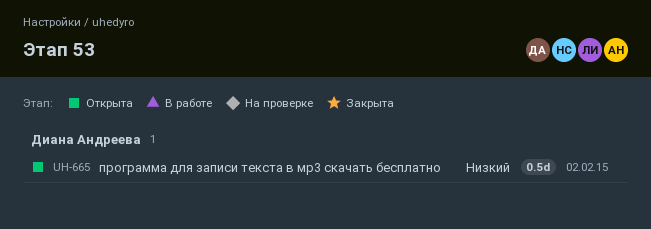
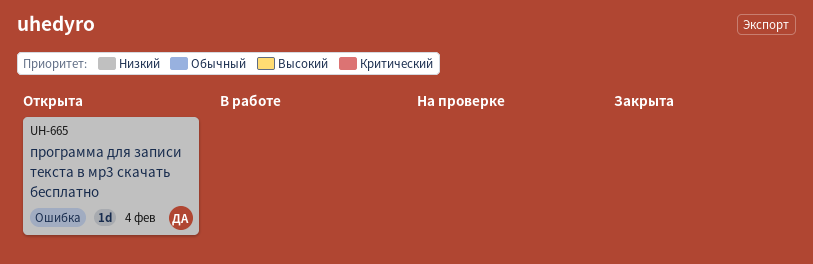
UH-665, estimate: 0.5d -> 1d
UH-665, due: Feb 2 -> Feb 4

